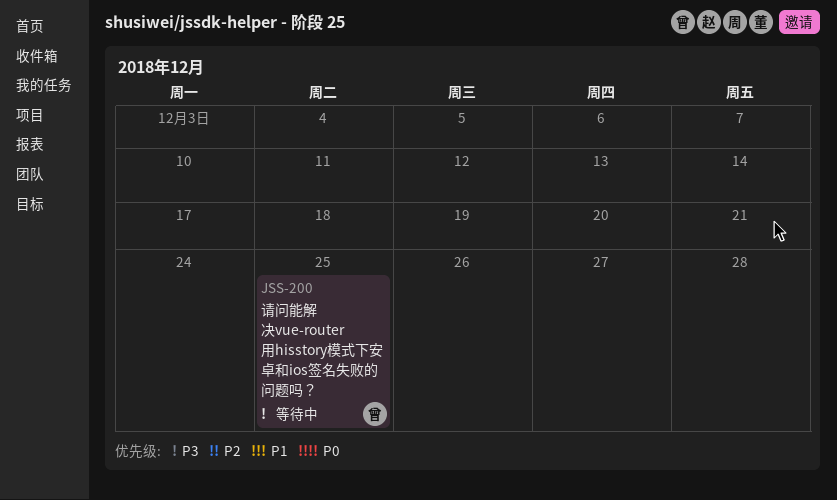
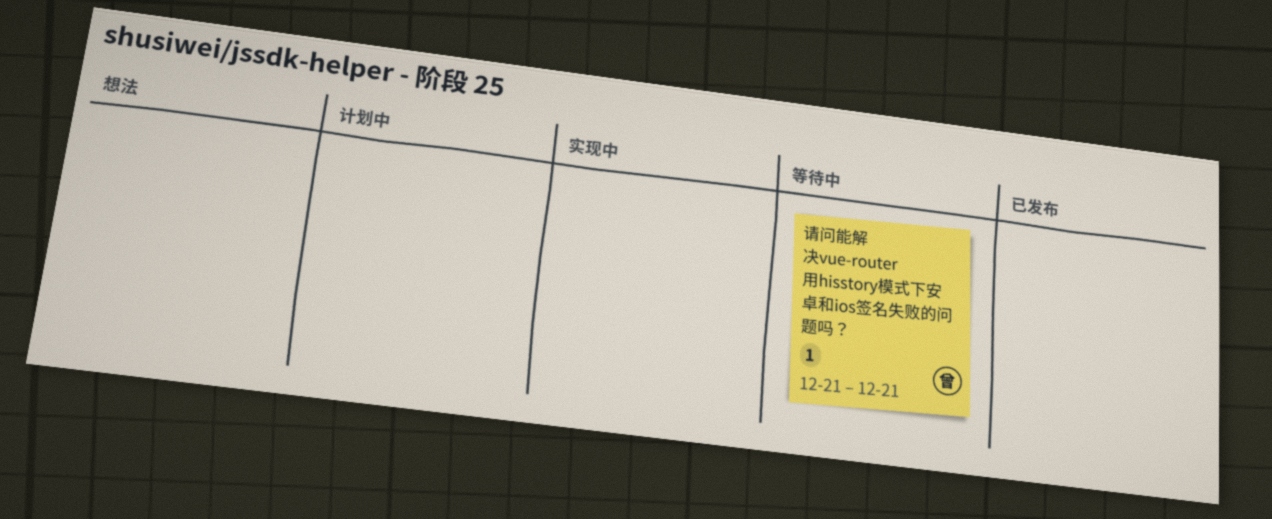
请问能解决vue-router用hisstory模式下安卓和ios签名失败的问题吗？, due: Dec 25 -> Dec 21

